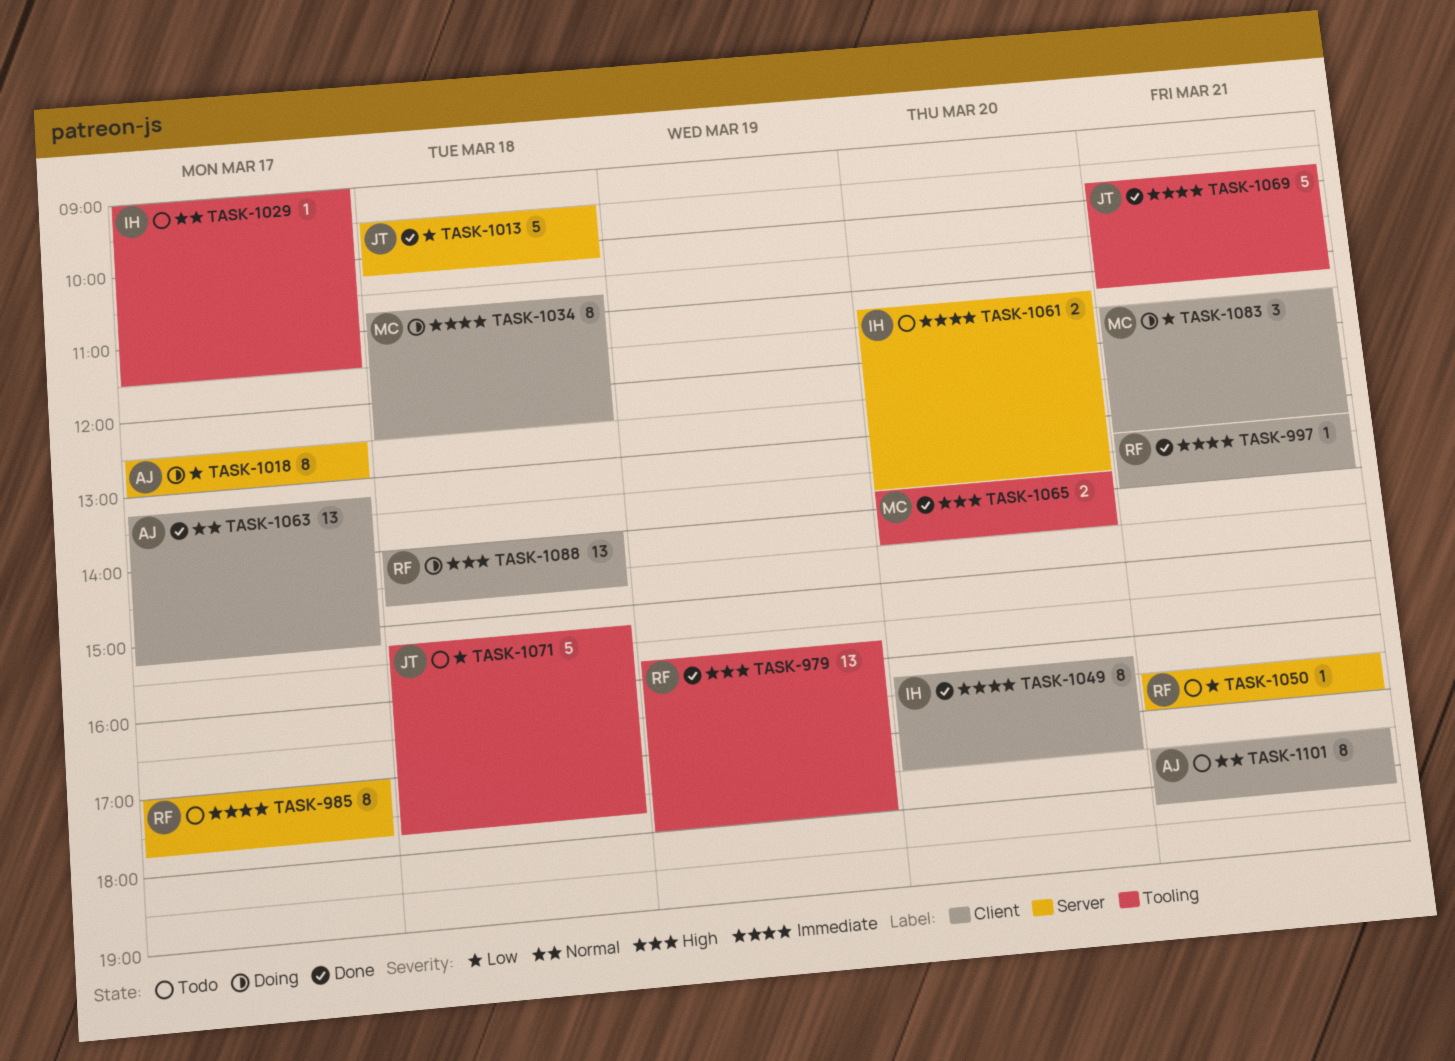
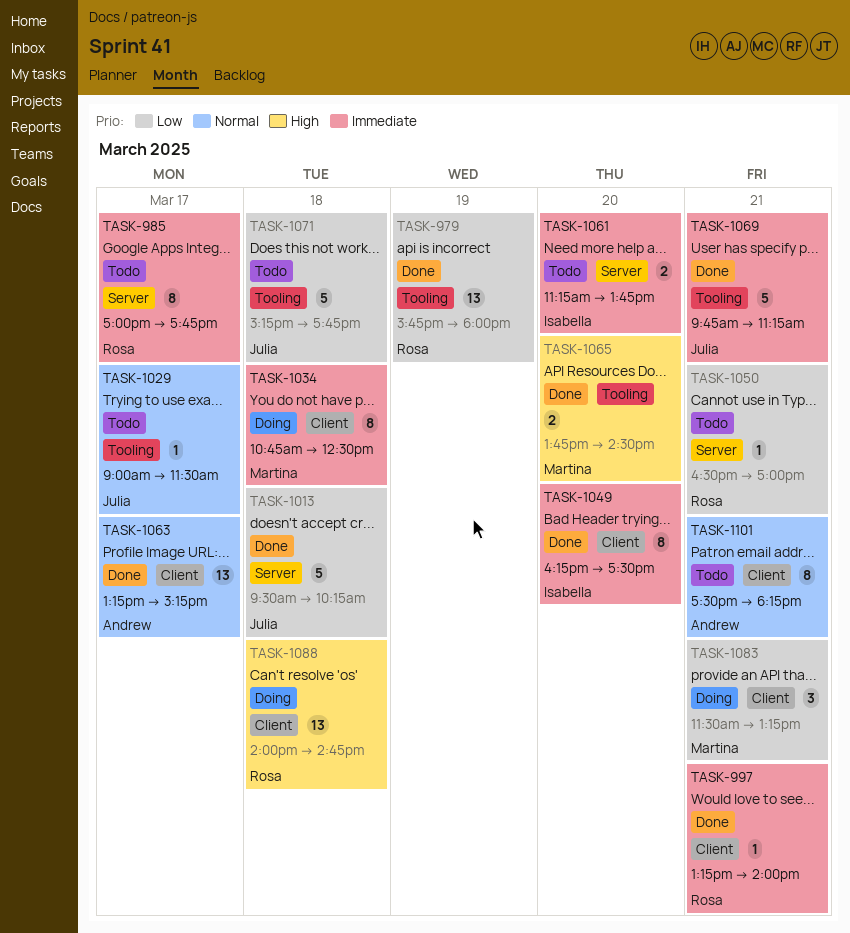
TASK-979, priority: High -> Low
TASK-1018: present -> none
TASK-1029, owner: Isabella -> Julia

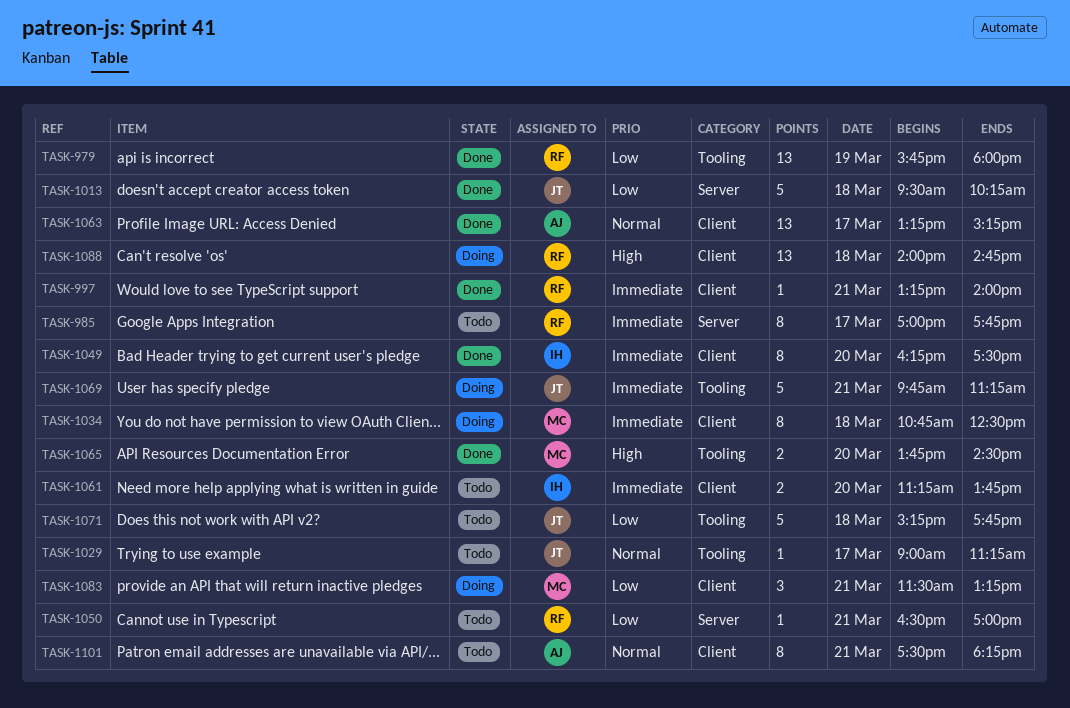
TASK-1029, ends: 11:30 -> 11:15
TASK-1061, label: Server -> Client
TASK-1069, status: Done -> Doing

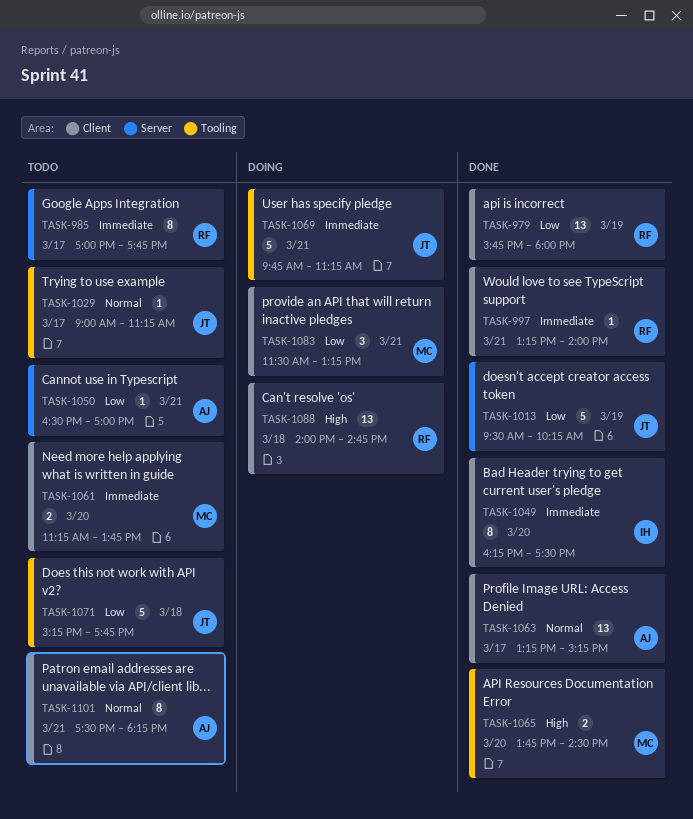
TASK-979, label: Tooling -> Client
TASK-1013, day: Mar 18 -> Mar 19
TASK-1034: present -> none
TASK-1050, owner: RF -> AJ
TASK-1061, owner: IH -> MC

